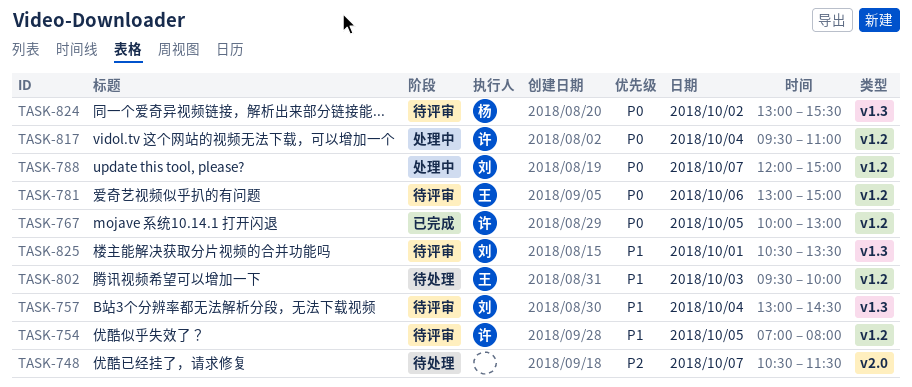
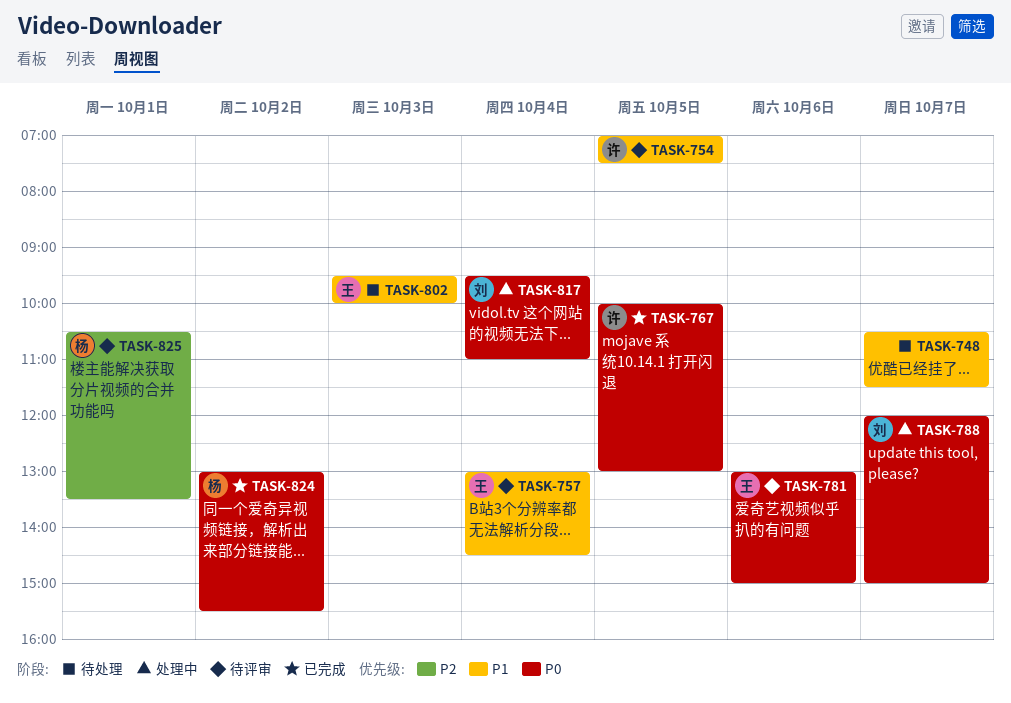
TASK-748, priority: P2 -> P1
TASK-754, ends: 08:00 -> 07:30
TASK-757, owner: 刘 -> 王
TASK-817, owner: 许 -> 刘
TASK-824, status: 待评审 -> 已完成
TASK-825, owner: 刘 -> 杨
TASK-825, priority: P1 -> P2

